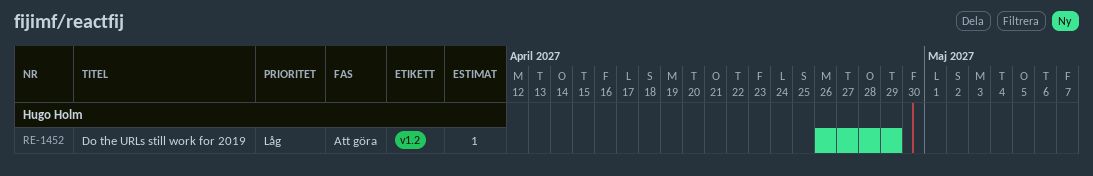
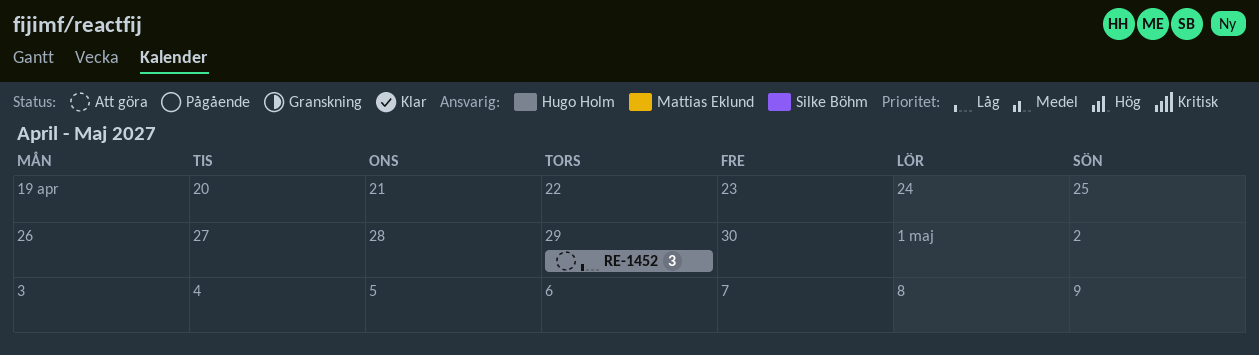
RE-1452, estimate: 1 -> 3
RE-1452, start: Apr 26 -> Apr 29

